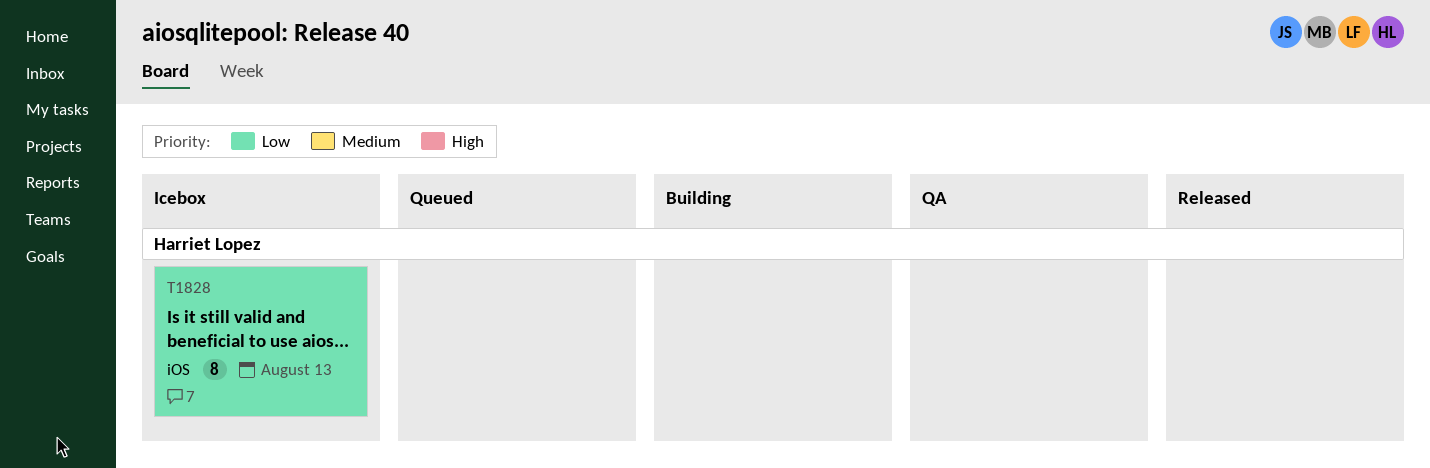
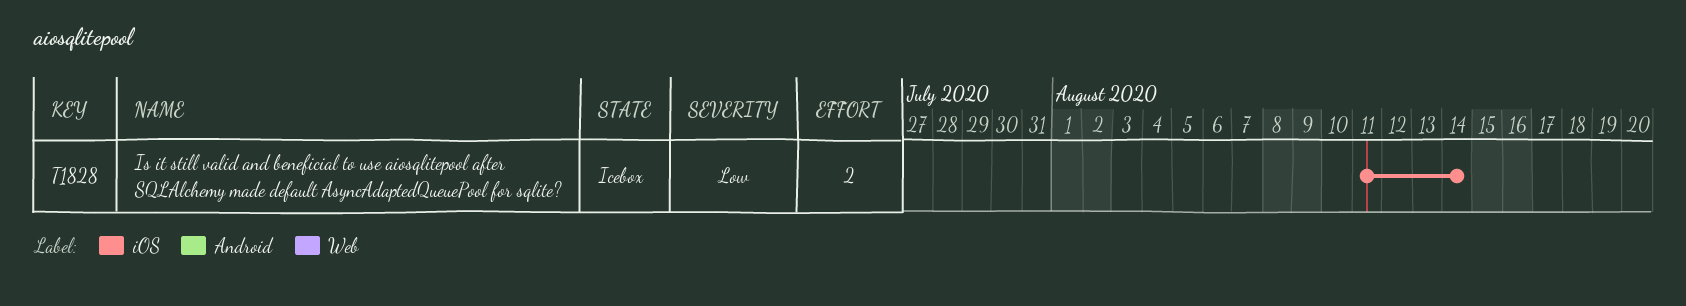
T1828, estimate: 8 -> 2
T1828, due: Aug 13 -> Aug 14

